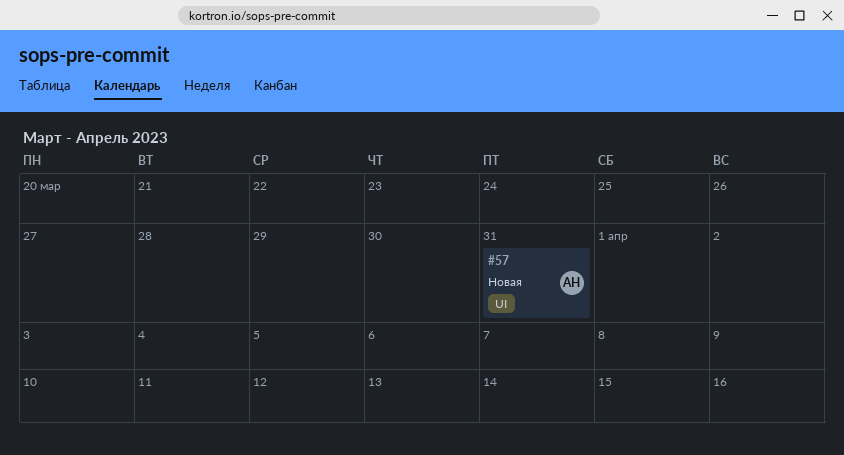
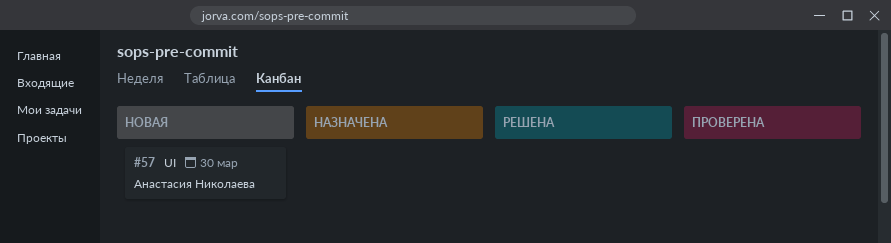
#57, due: Mar 31 -> Mar 30

